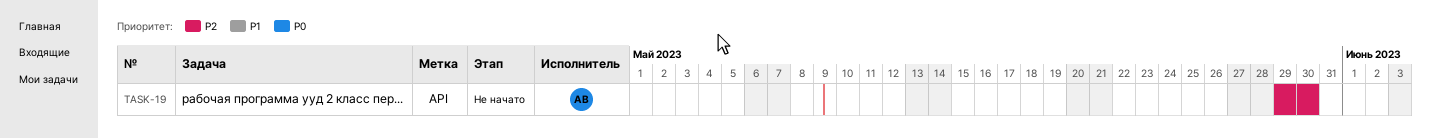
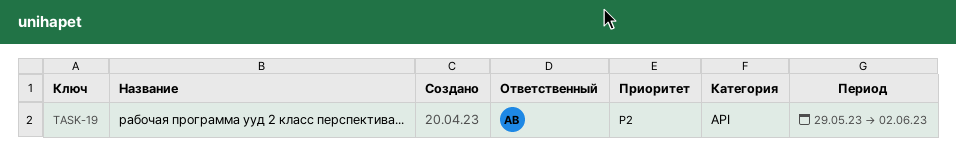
TASK-19, due: May 30 -> Jun 2

